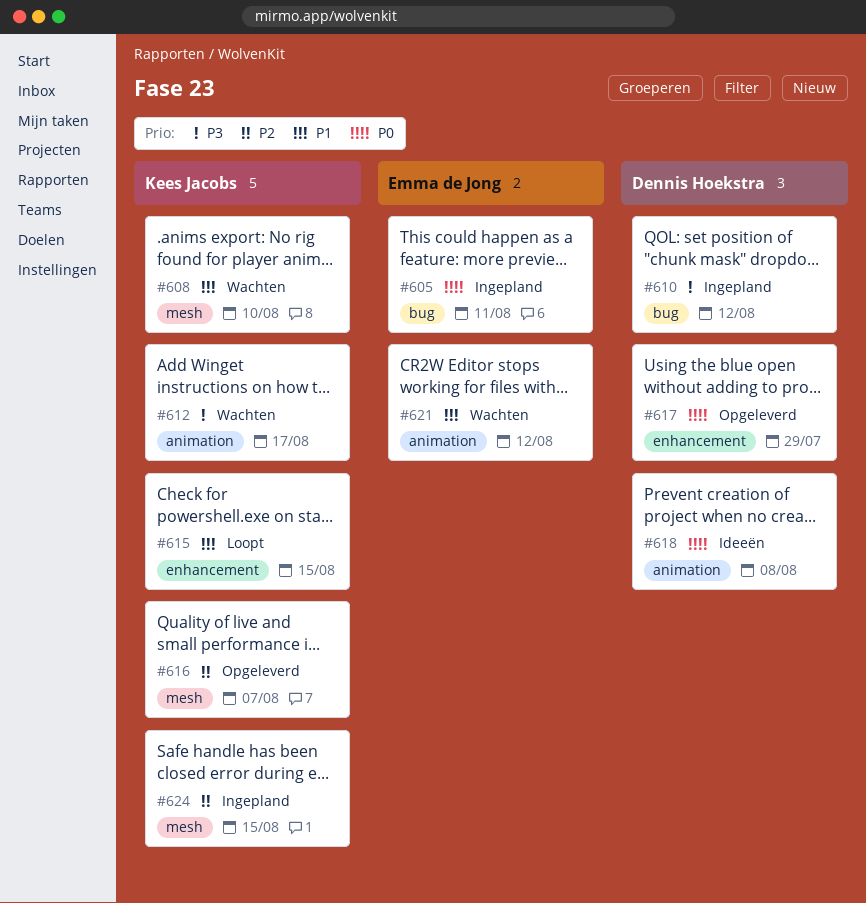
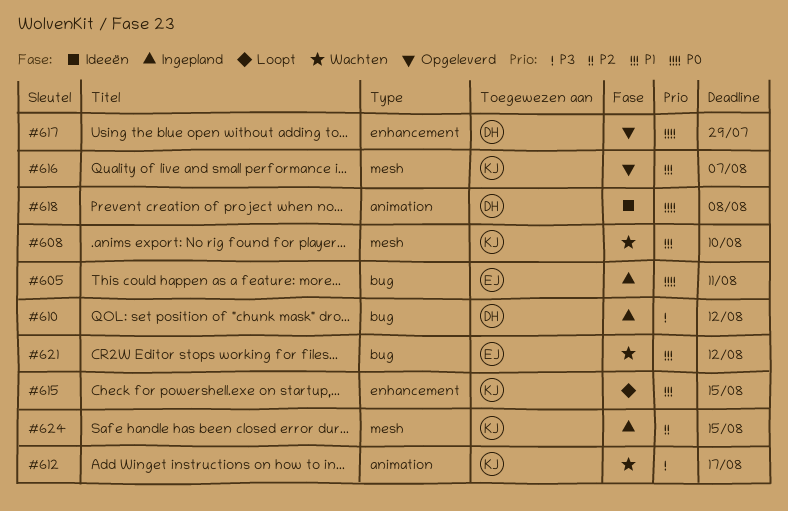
#616, priority: P2 -> P1
#621, label: animation -> bug

